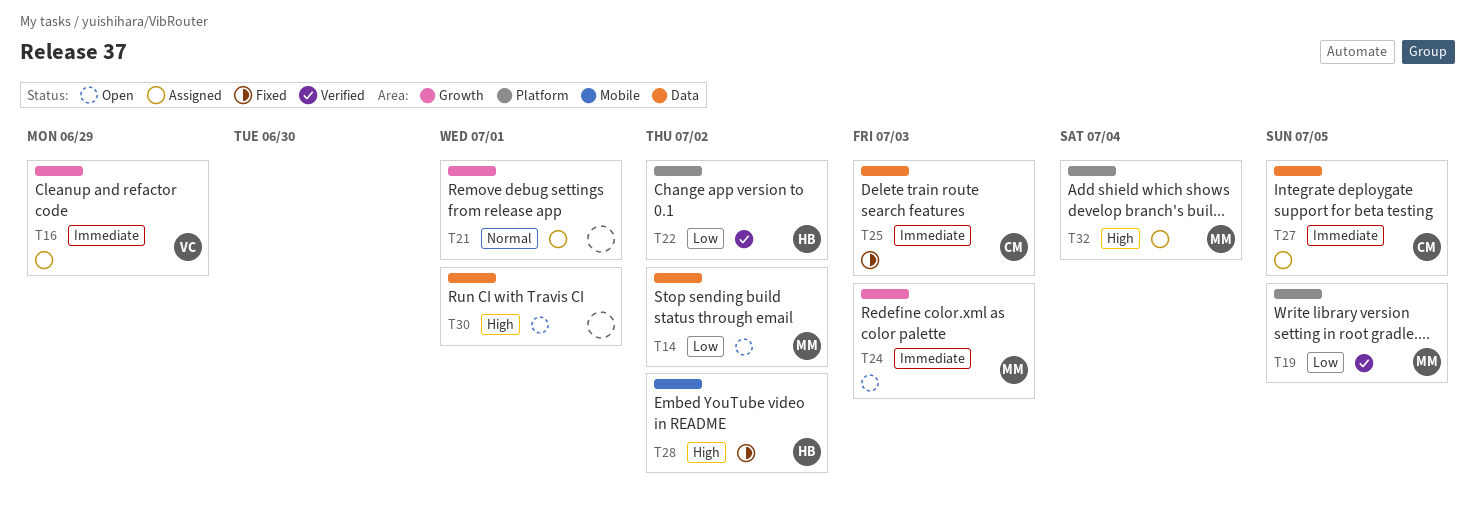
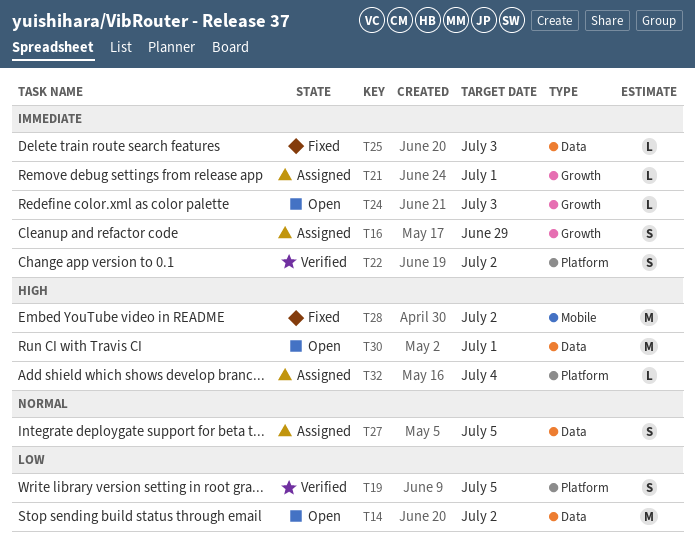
T21, priority: Normal -> Immediate
T22, priority: Low -> Immediate
T27, priority: Immediate -> Normal

